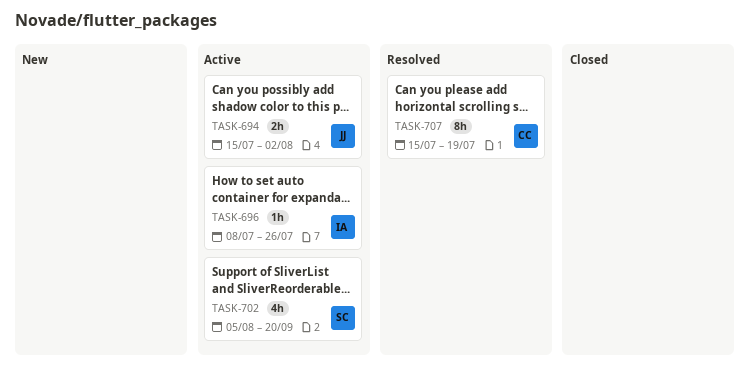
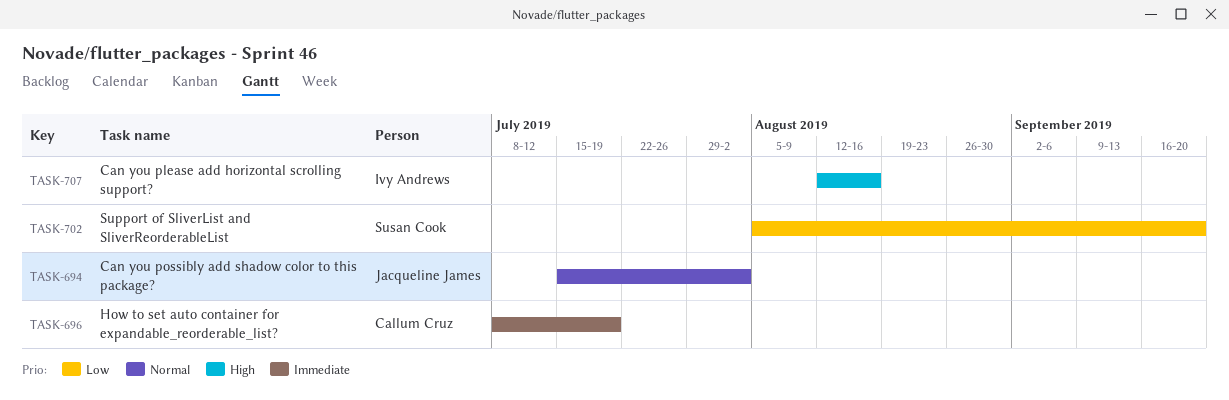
TASK-696, owner: Ivy Andrews -> Callum Cruz
TASK-696, due: Jul 26 -> Jul 19
TASK-707, owner: Callum Cruz -> Ivy Andrews
TASK-707, start: Jul 15 -> Aug 12
TASK-707, due: Jul 19 -> Aug 16

